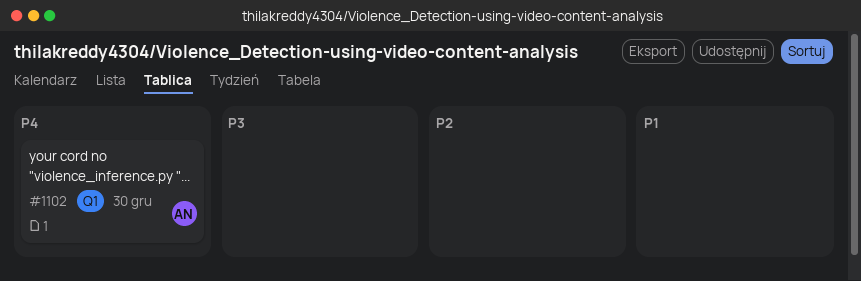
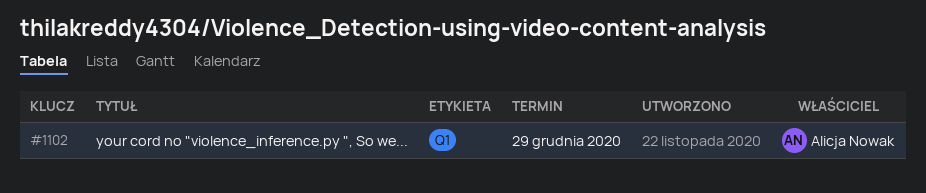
#1102, due: Dec 30 -> Dec 29

